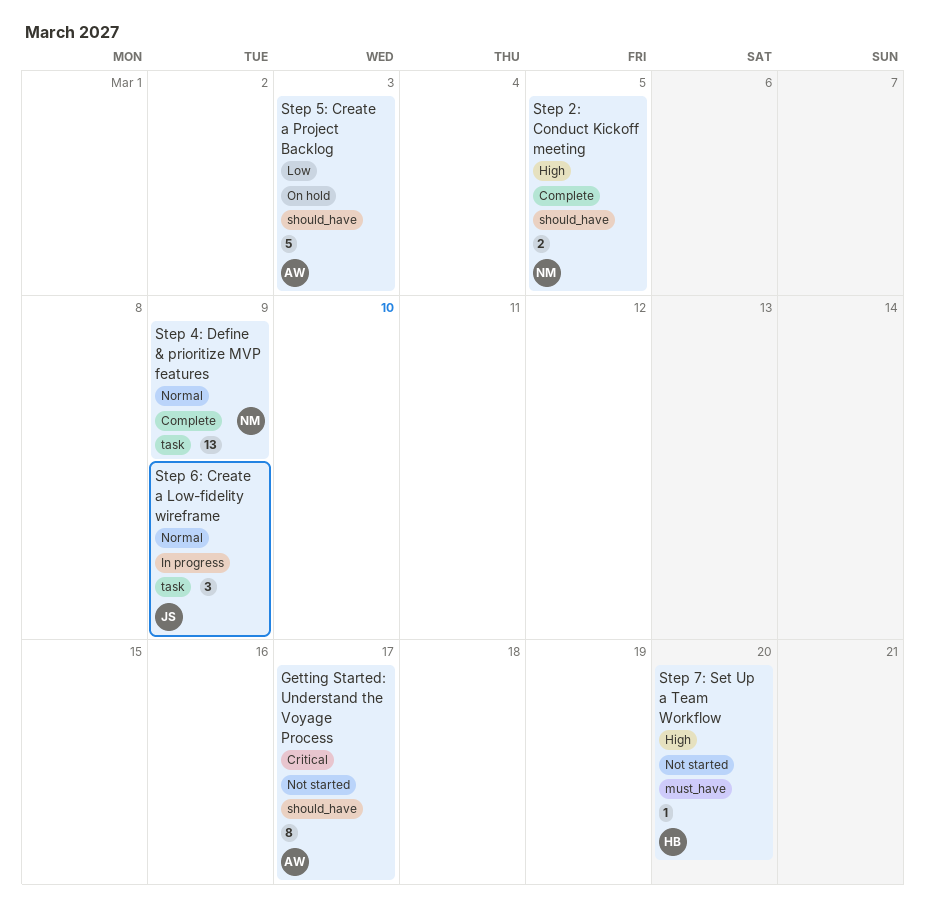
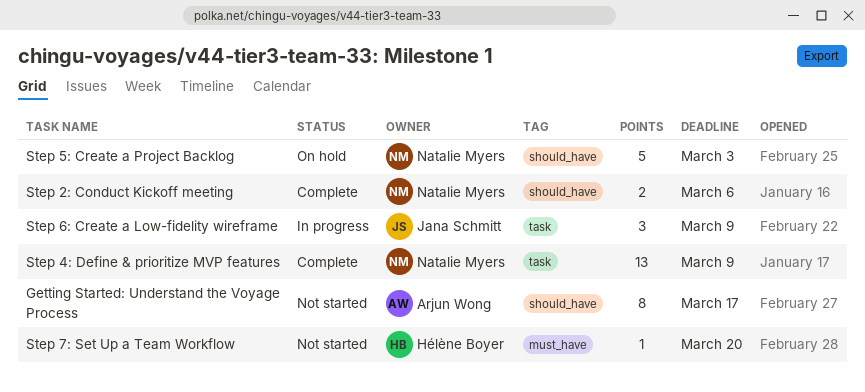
Step 2: Conduct Kickoff meeting, due: Mar 5 -> Mar 6
Step 5: Create a Project Backlog, owner: Arjun Wong -> Natalie Myers

